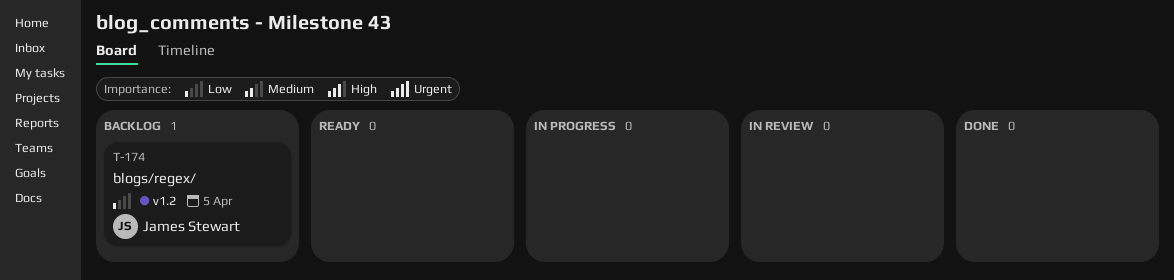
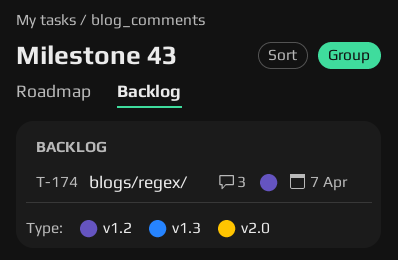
T-174, due: Apr 5 -> Apr 7

